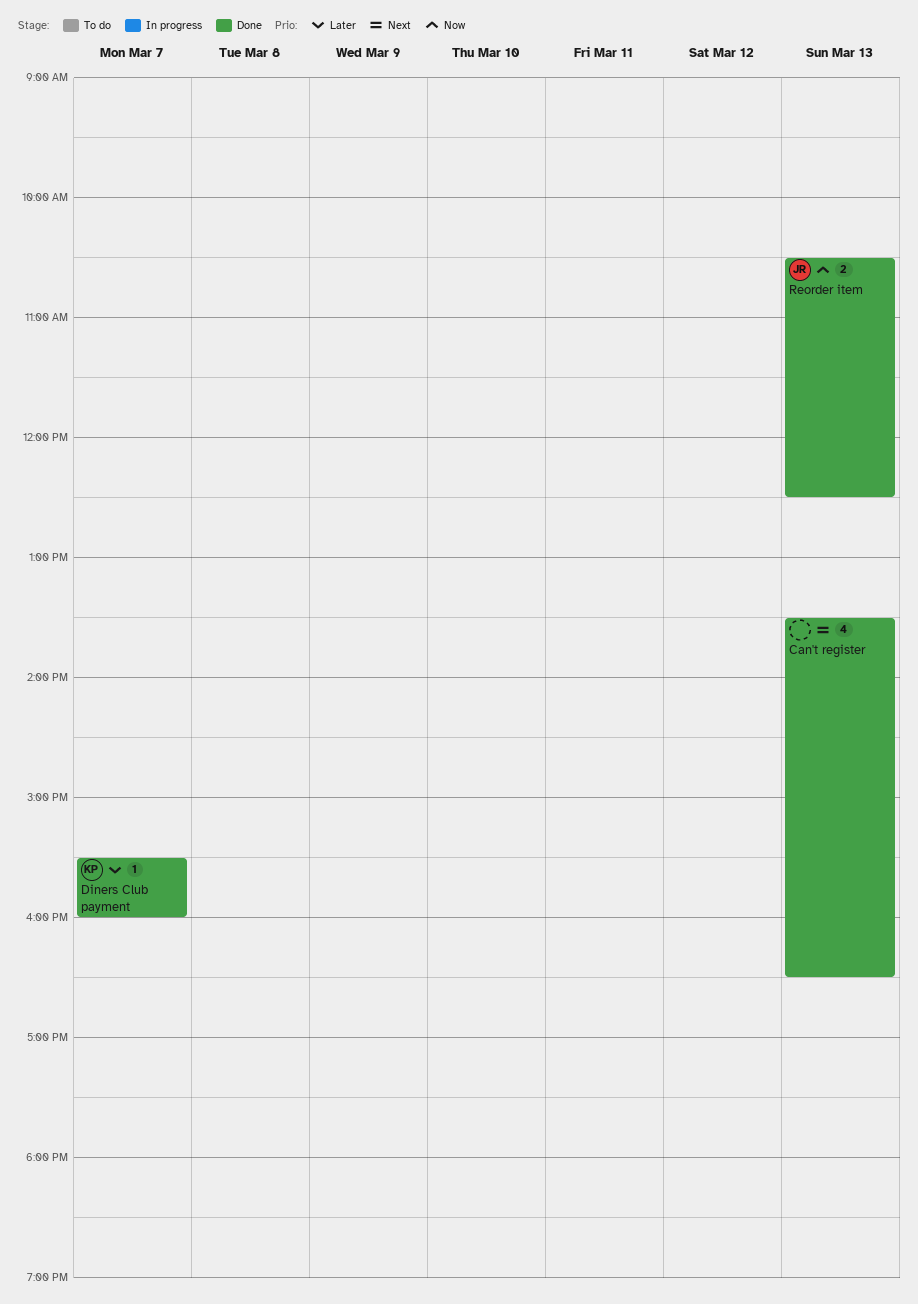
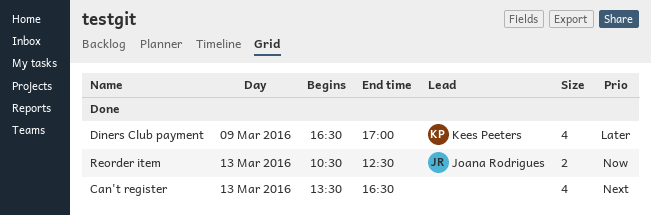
Diners Club payment, estimate: 1 -> 4
Diners Club payment, day: Mar 7 -> Mar 9
Diners Club payment, begins: 15:30 -> 16:30
Diners Club payment, ends: 16:00 -> 17:00

